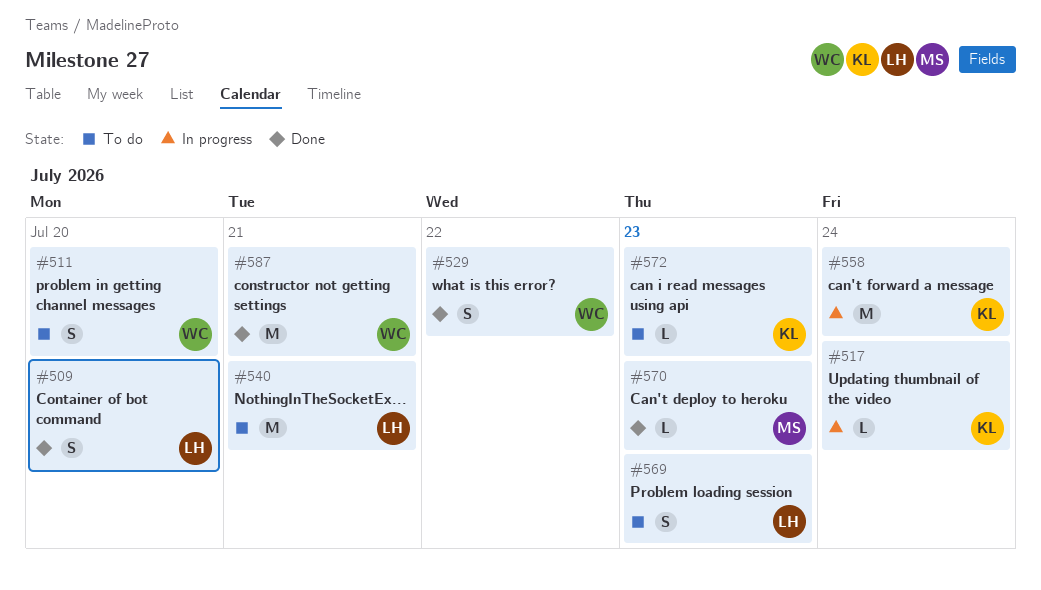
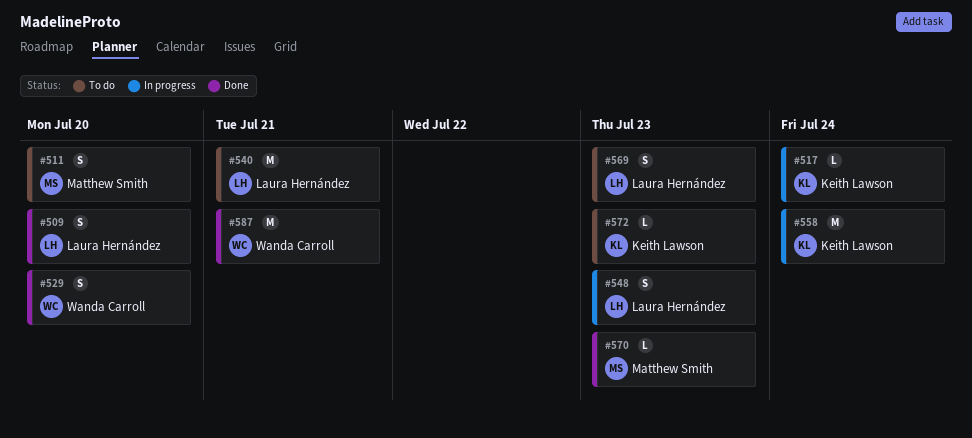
#511, owner: Wanda Carroll -> Matthew Smith
#529, due: Jul 22 -> Jul 20
#548: none -> present

